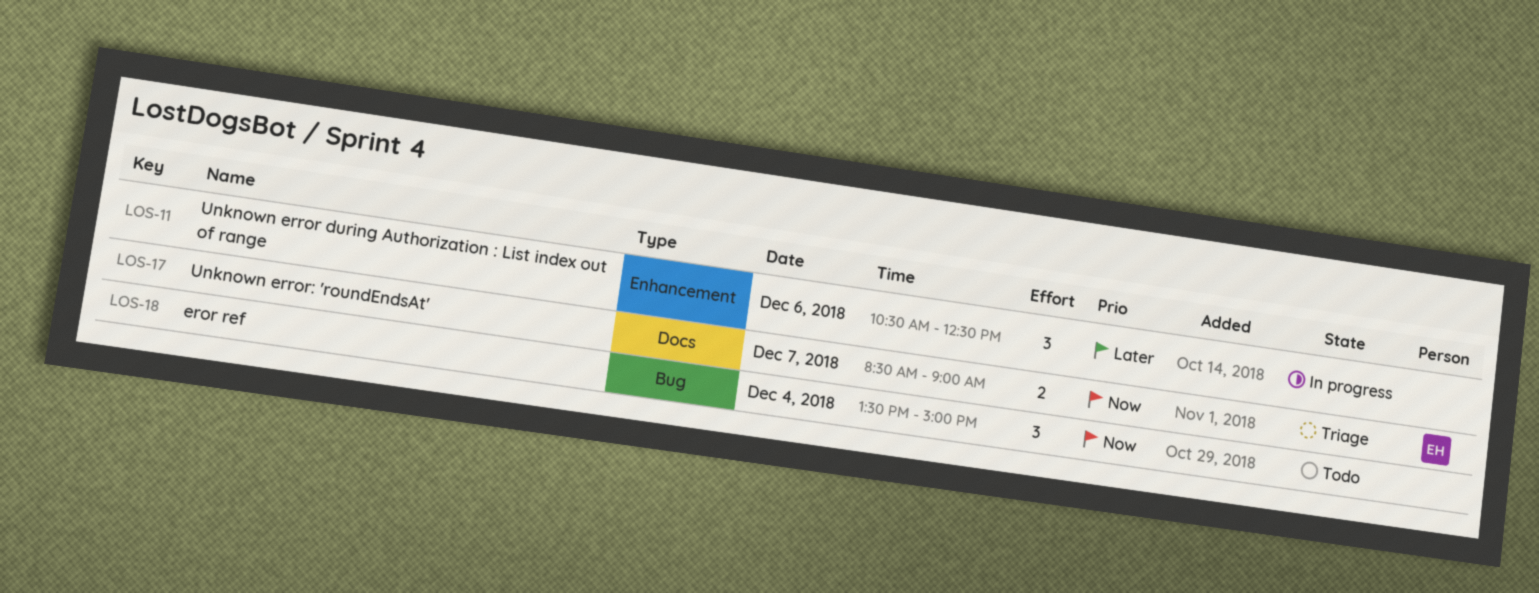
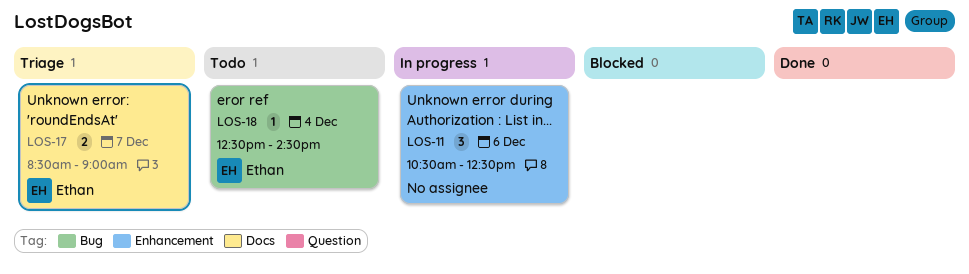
LOS-18, owner: none -> Ethan
LOS-18, estimate: 3 -> 1
LOS-18, begins: 13:30 -> 12:30
LOS-18, ends: 15:00 -> 14:30

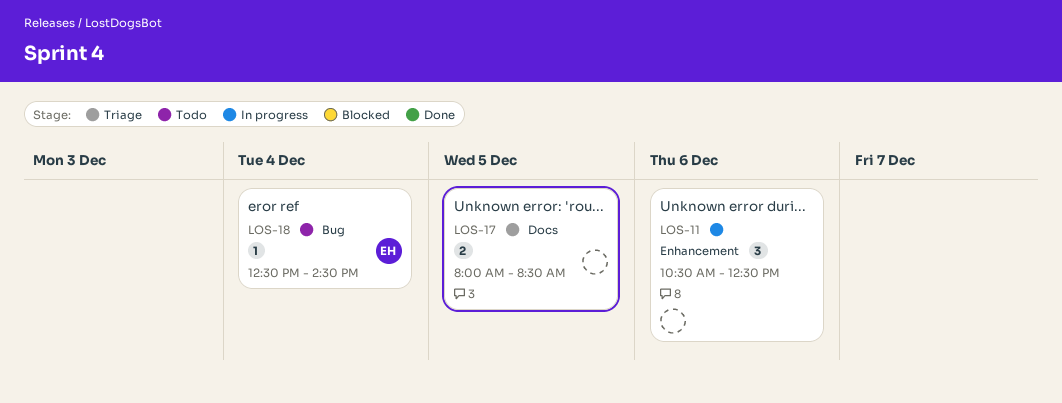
LOS-17, owner: Ethan -> none
LOS-17, day: Dec 7 -> Dec 5
LOS-17, begins: 08:30 -> 08:00
LOS-17, ends: 09:00 -> 08:30

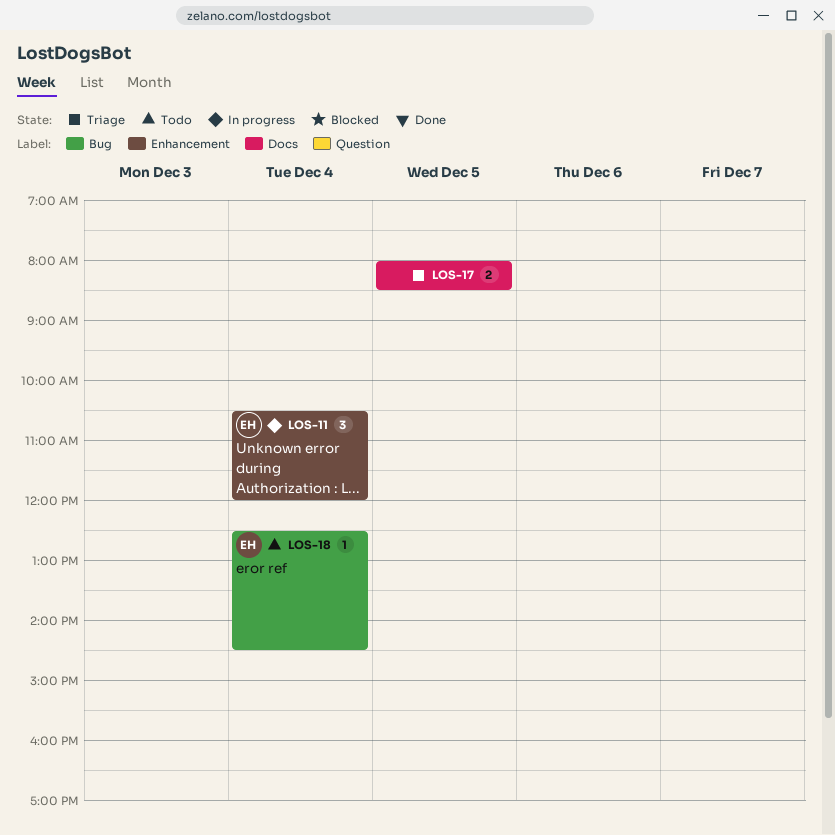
LOS-11, owner: none -> EH
LOS-11, day: Dec 6 -> Dec 4
LOS-11, ends: 12:30 -> 12:00

